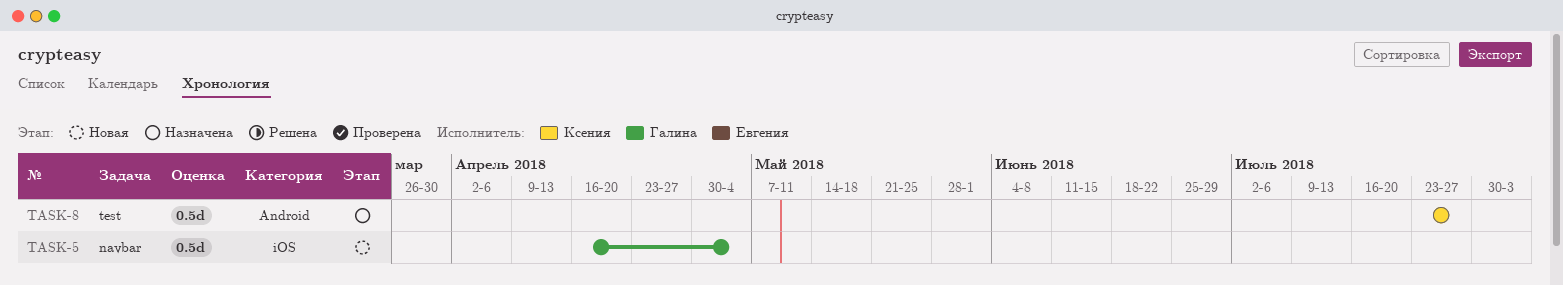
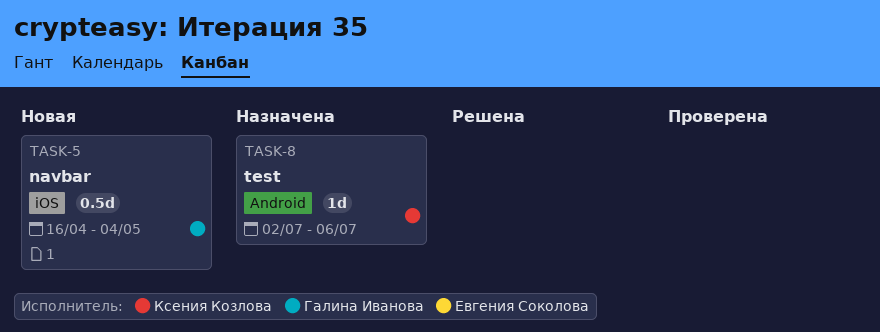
TASK-8, estimate: 0.5d -> 1d
TASK-8, start: Jul 23 -> Jul 2
TASK-8, due: Jul 27 -> Jul 6

